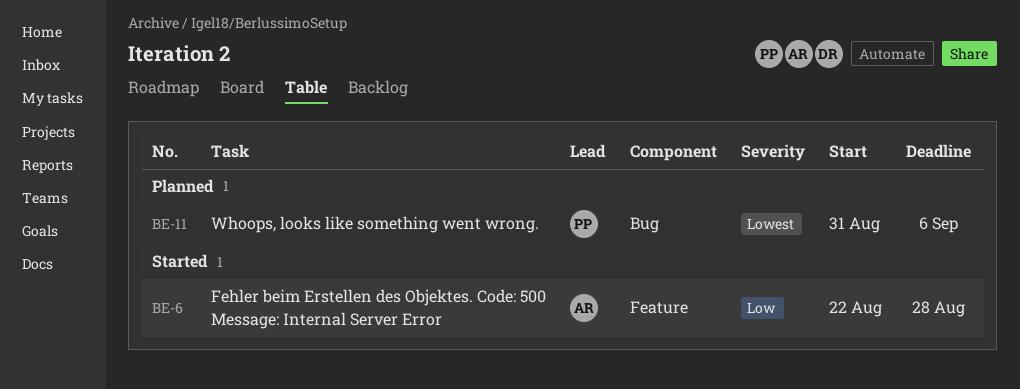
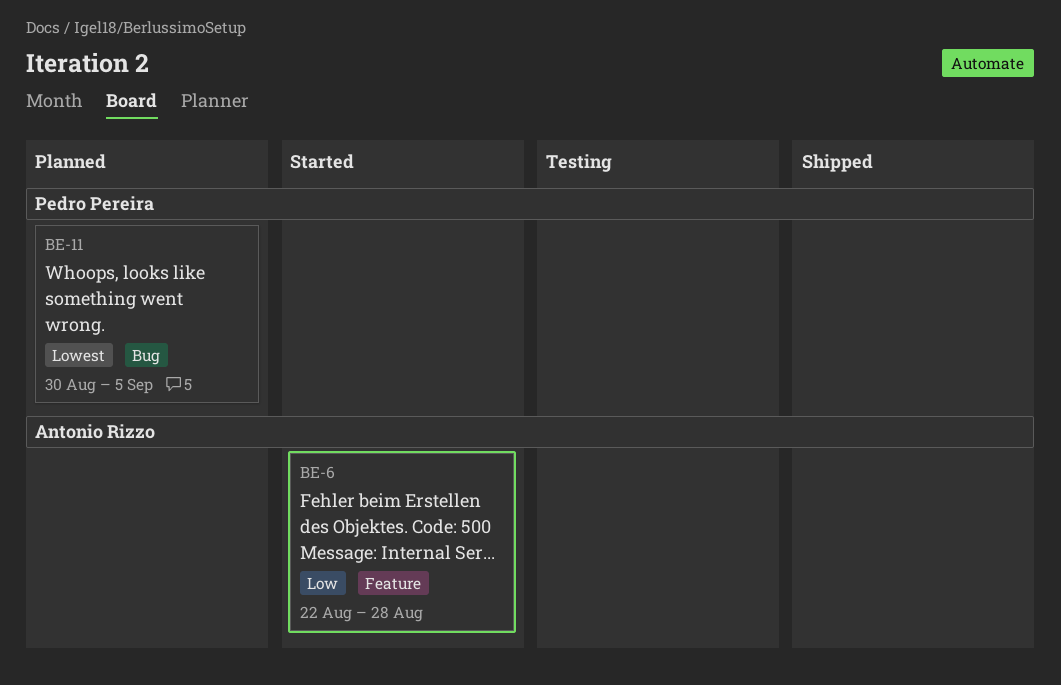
BE-11, start: Aug 31 -> Aug 30
BE-11, due: Sep 6 -> Sep 5

